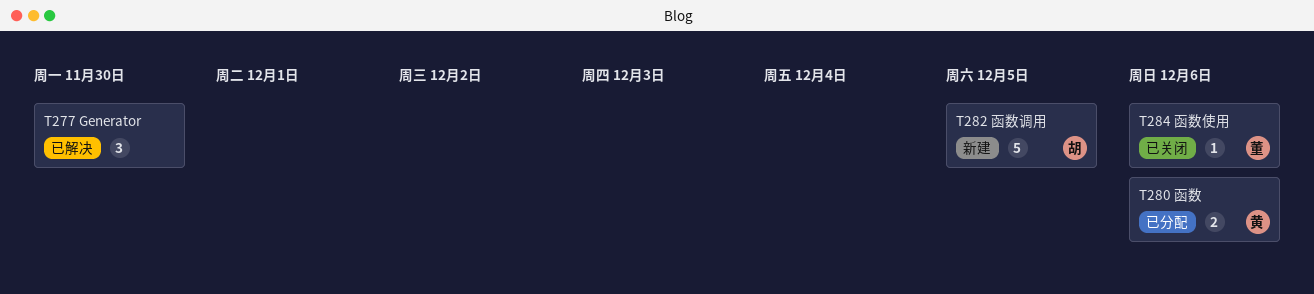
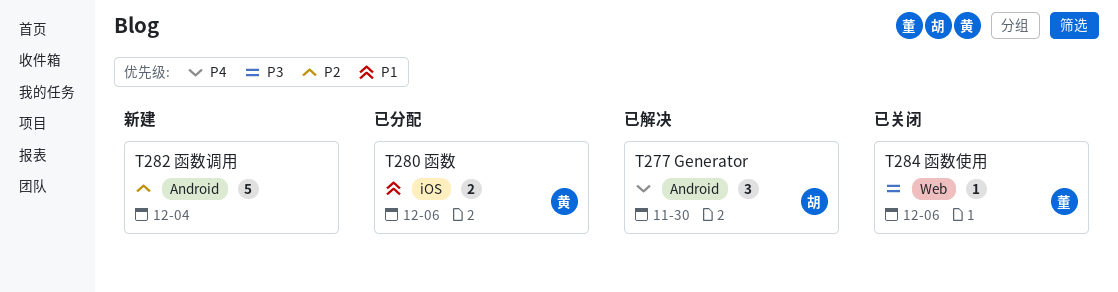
T277, owner: none -> 胡
T282, owner: 胡 -> none
T282, due: Dec 5 -> Dec 4

